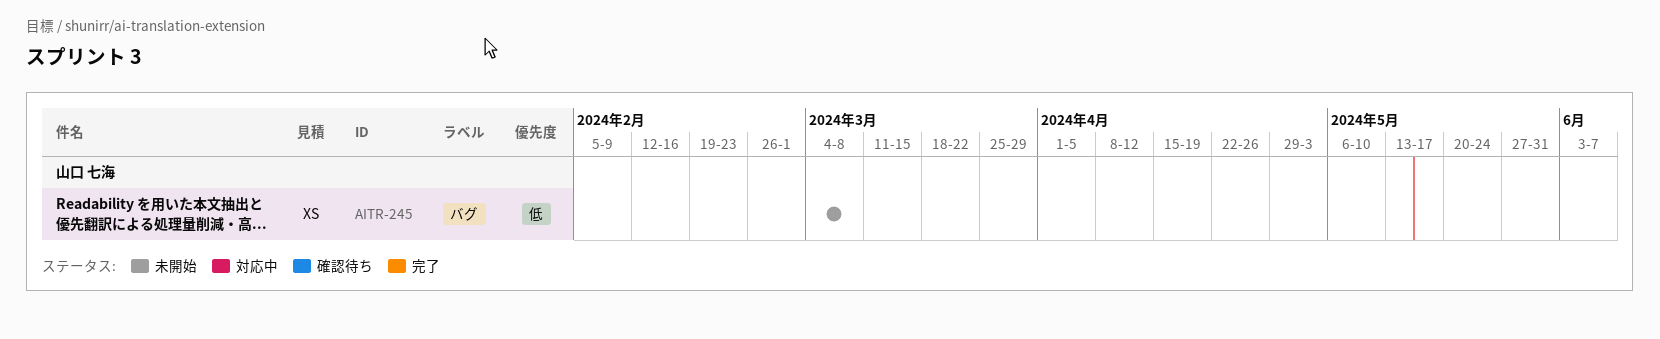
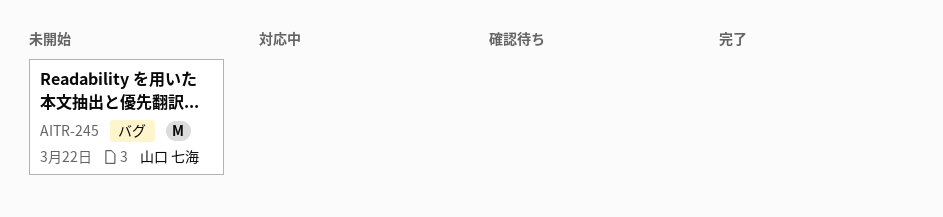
AITR-245, estimate: XS -> M
AITR-245, due: Mar 8 -> Mar 22

